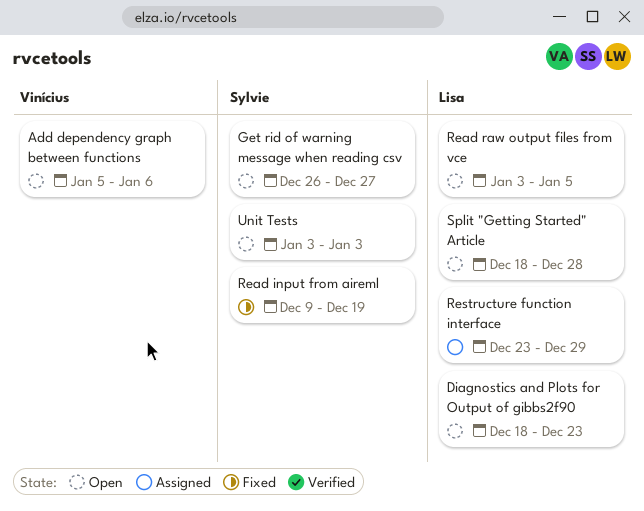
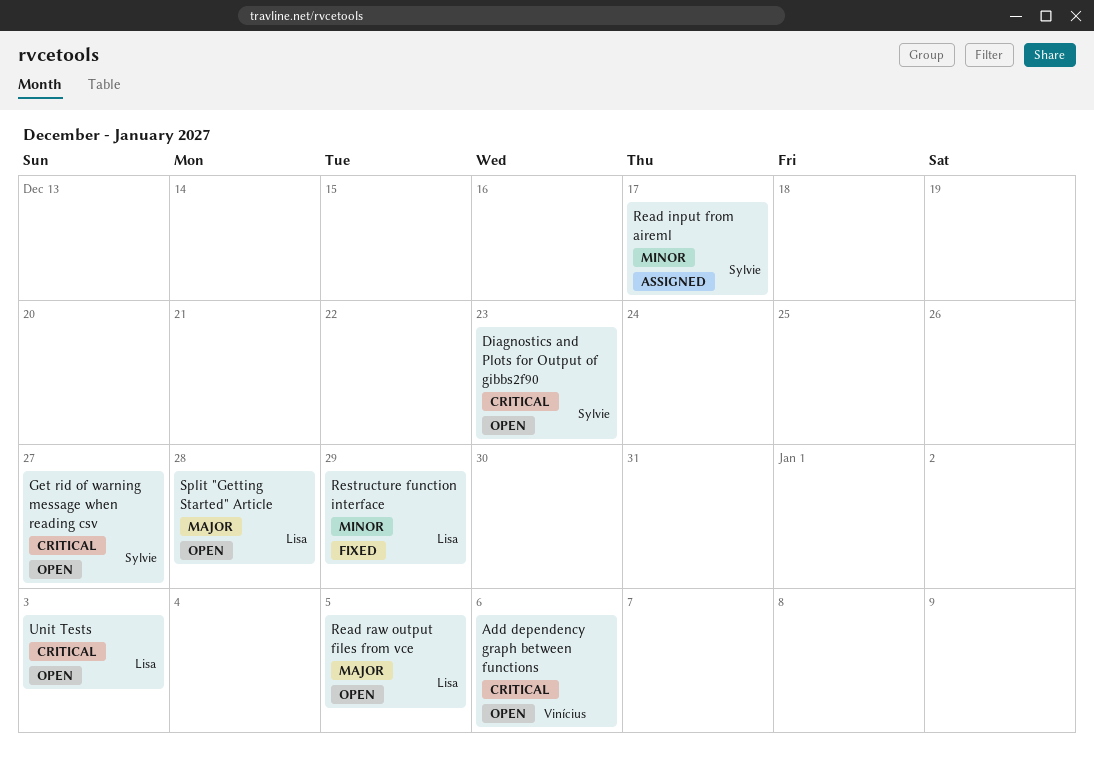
Diagnostics and Plots for Output of gibbs2f90, owner: Lisa -> Sylvie
Read input from aireml, status: Fixed -> Assigned
Read input from aireml, due: Dec 19 -> Dec 17
Restructure function interface, status: Assigned -> Fixed
Unit Tests, owner: Sylvie -> Lisa

